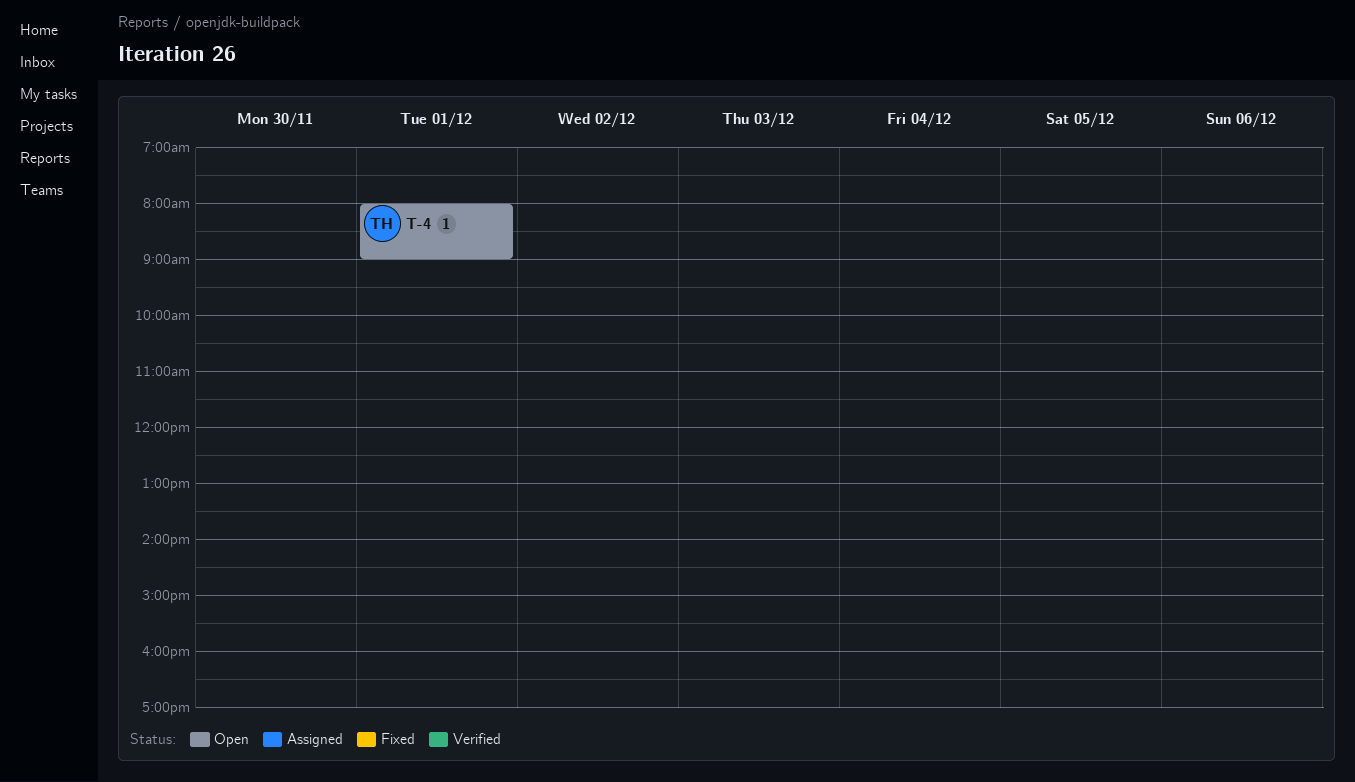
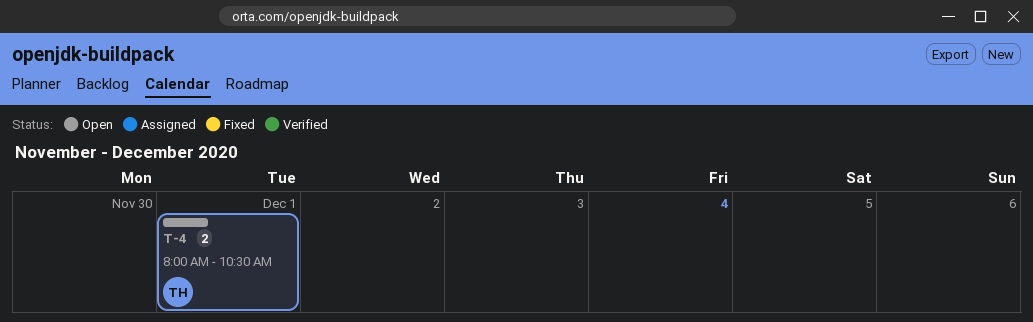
T-4, estimate: 1 -> 2
T-4, ends: 09:00 -> 10:30

